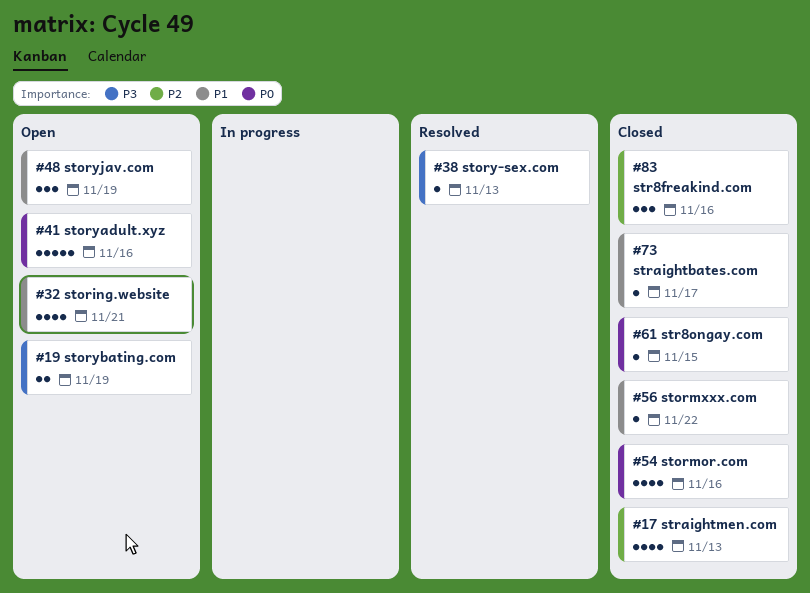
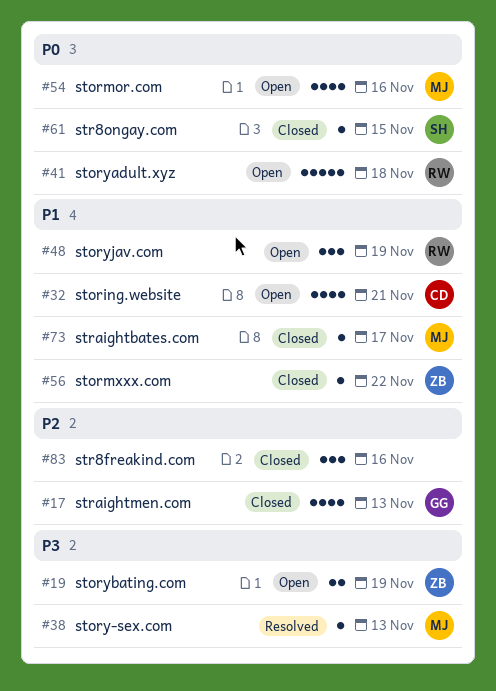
#41, due: Nov 16 -> Nov 18
#54, status: Closed -> Open

